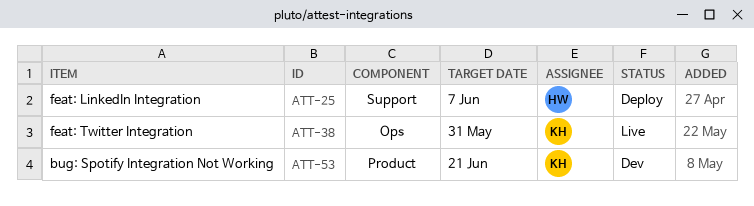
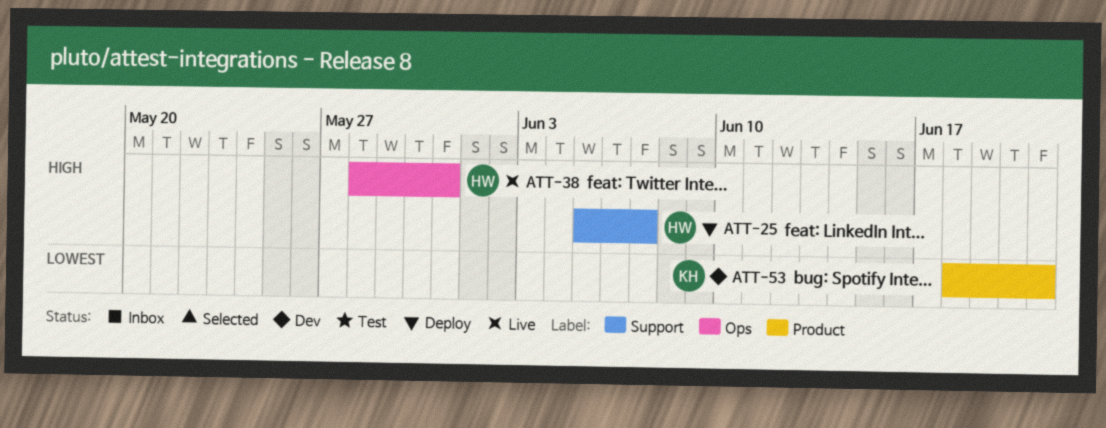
ATT-38, owner: KH -> HW

